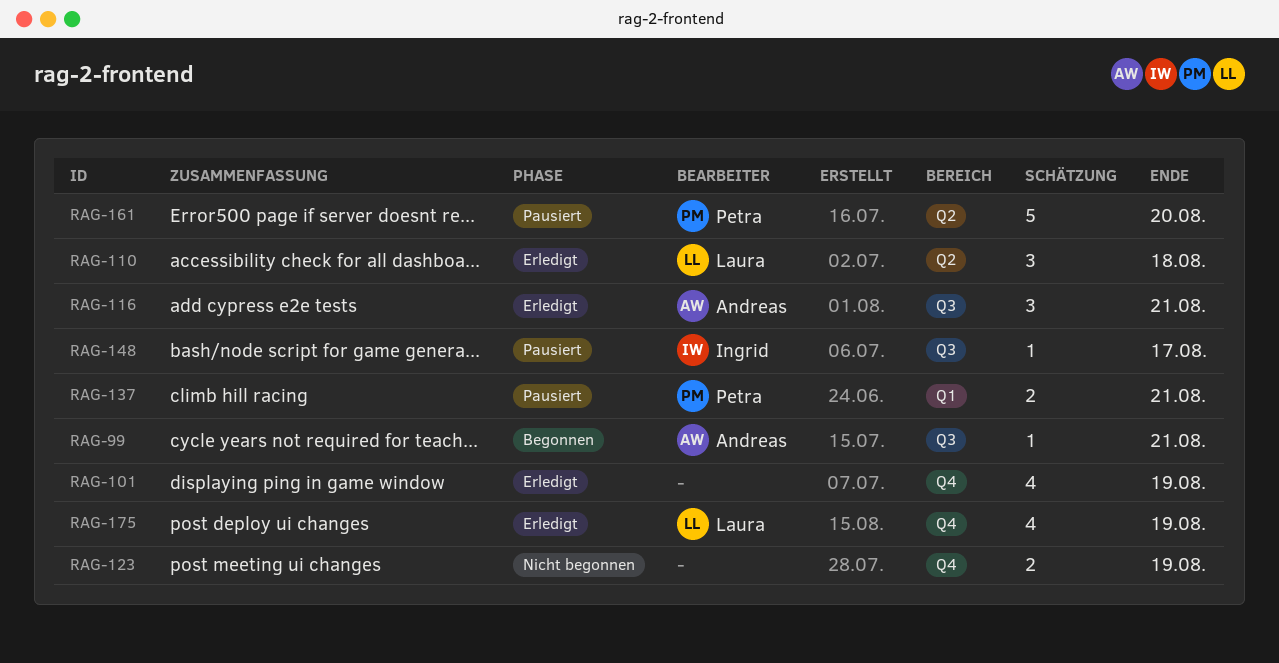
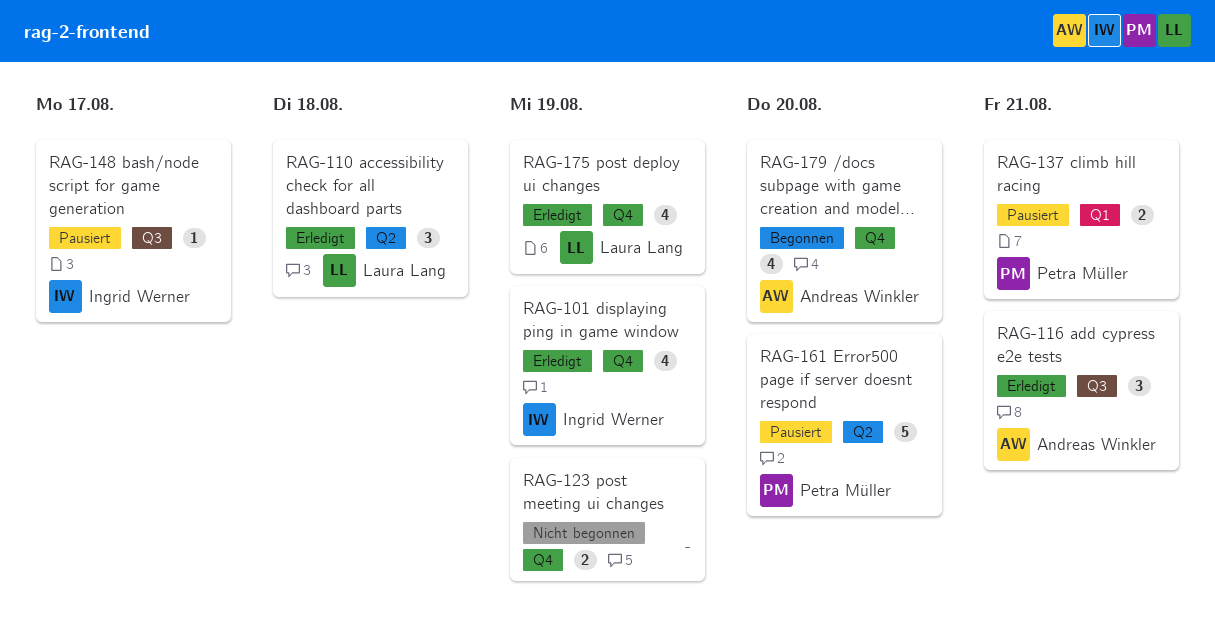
RAG-99: present -> none
RAG-101, owner: none -> Ingrid Werner
RAG-179: none -> present

